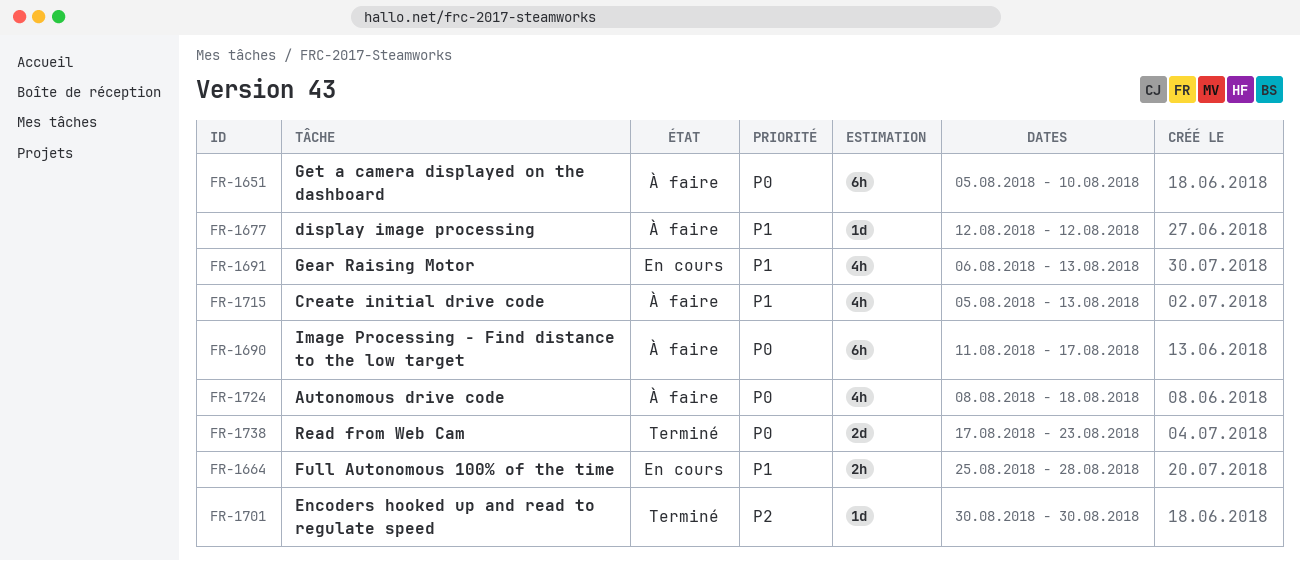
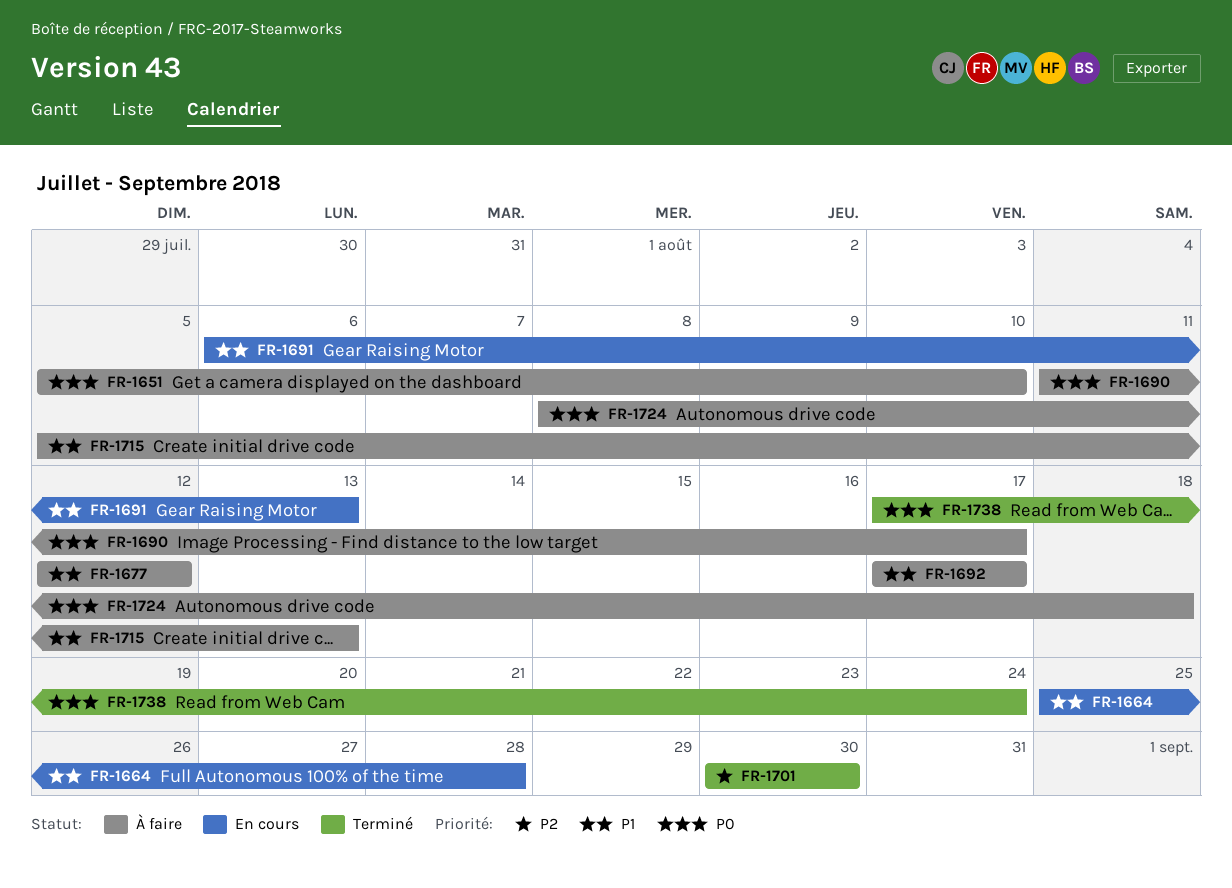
FR-1692: none -> present
FR-1738, due: Aug 23 -> Aug 24

